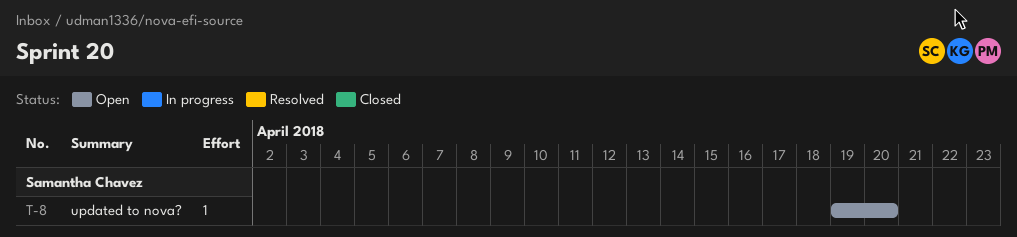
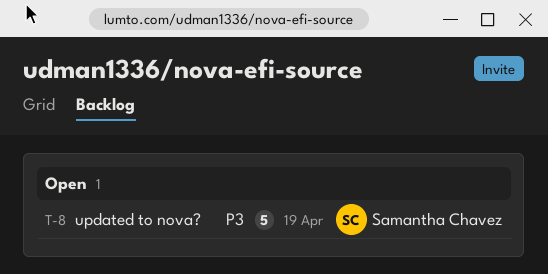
T-8, estimate: 1 -> 5
T-8, due: Apr 20 -> Apr 19

